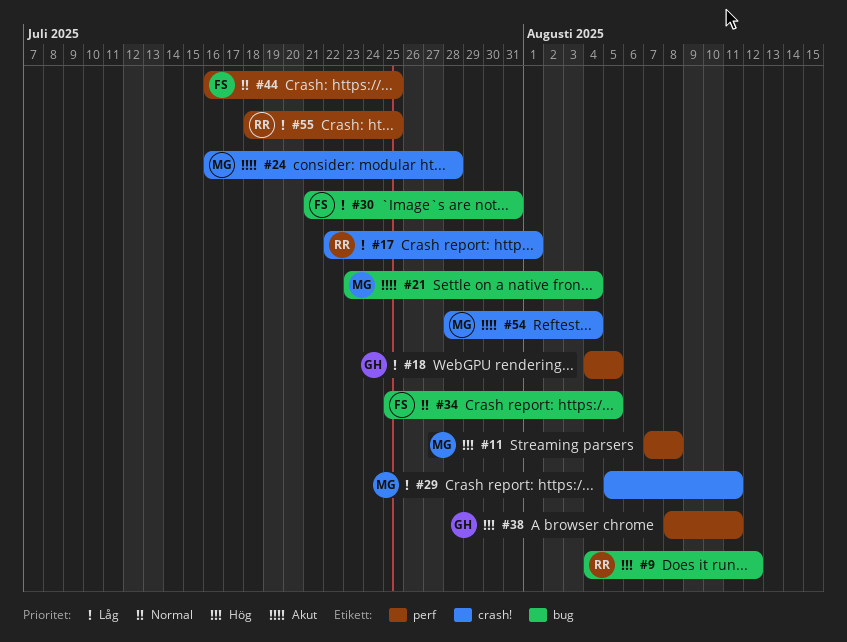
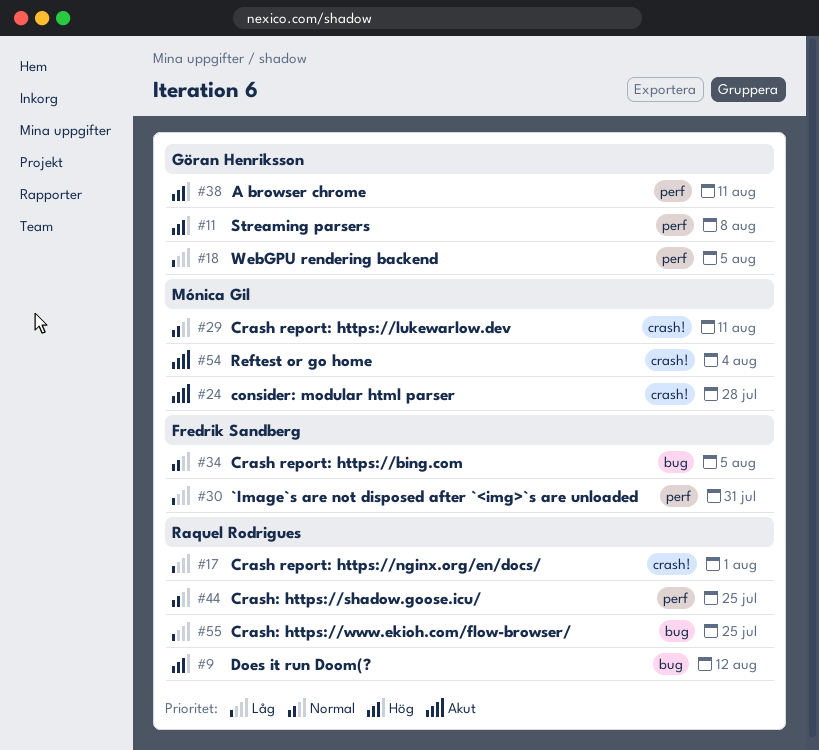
#11, owner: Mónica Gil -> Göran Henriksson
#21: present -> none
#29, priority: Låg -> Normal
#30, label: bug -> perf
#44, owner: Fredrik Sandberg -> Raquel Rodrigues
#55, label: perf -> bug

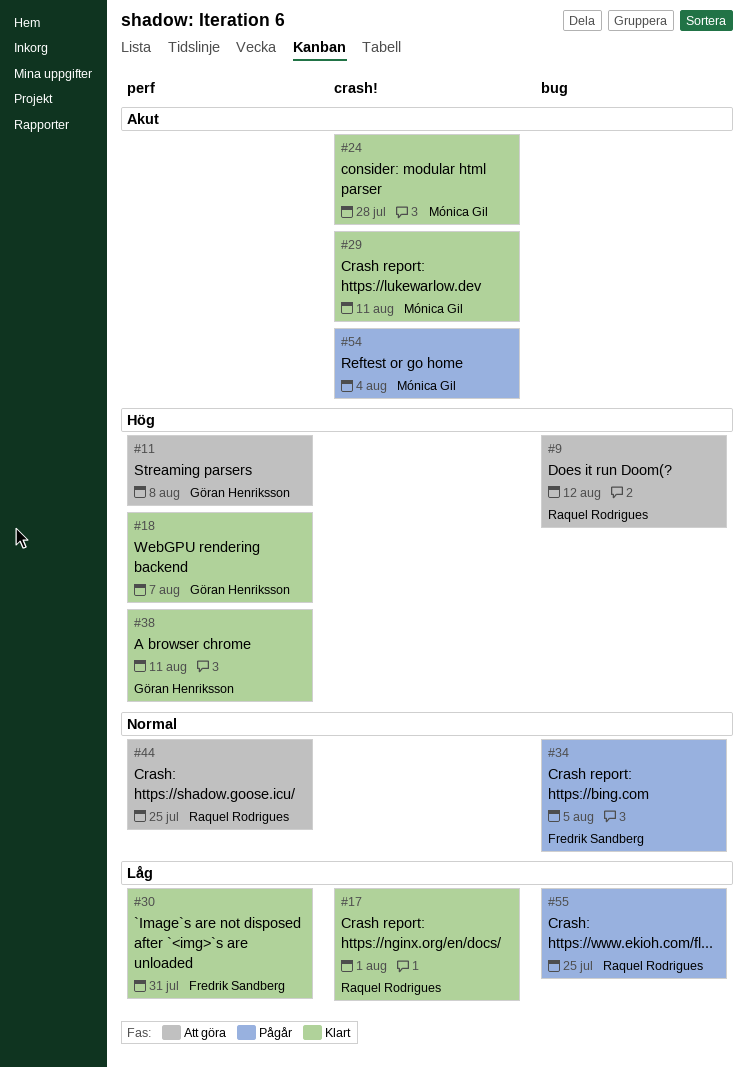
#18, priority: Låg -> Hög
#18, due: Aug 5 -> Aug 7
#29, priority: Normal -> Akut

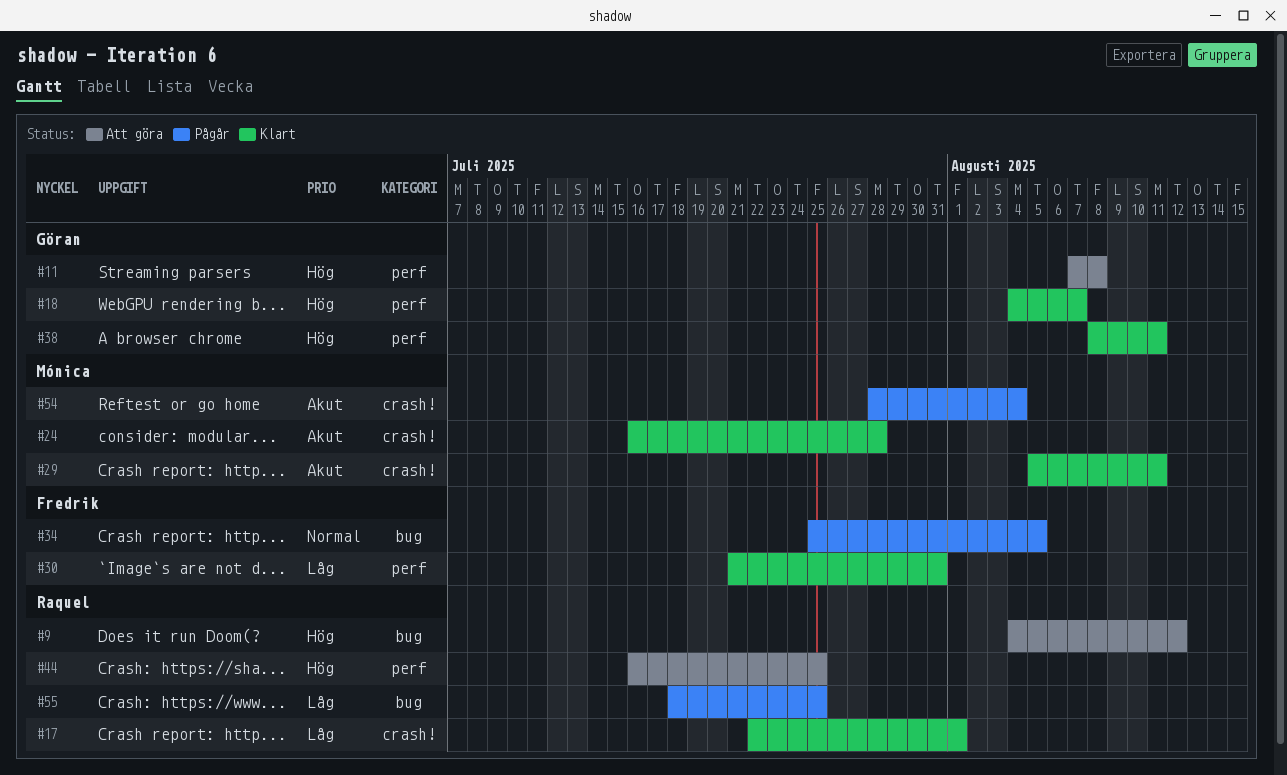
#44, priority: Normal -> Hög

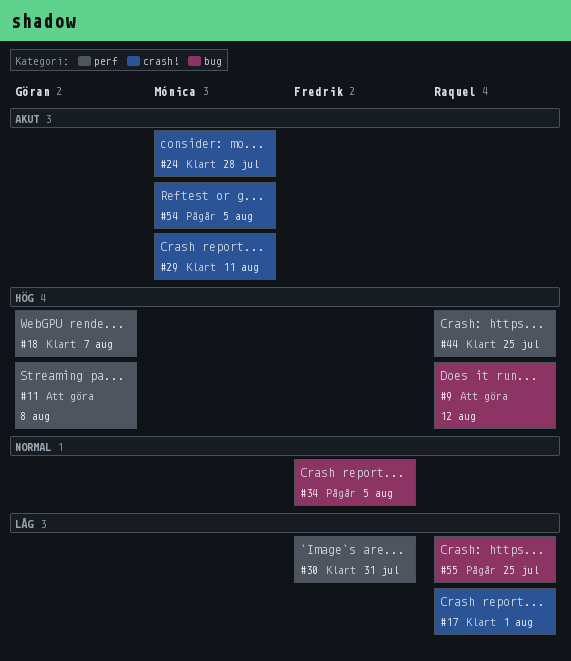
#38: present -> none
#44, status: Att göra -> Klart
#54, due: Aug 4 -> Aug 5

